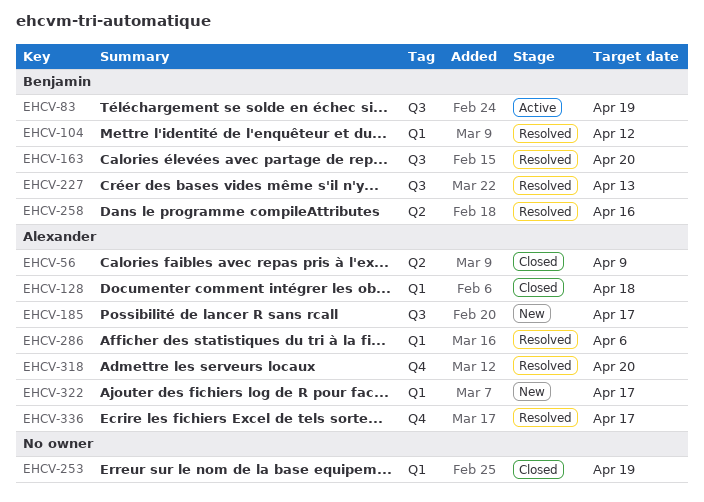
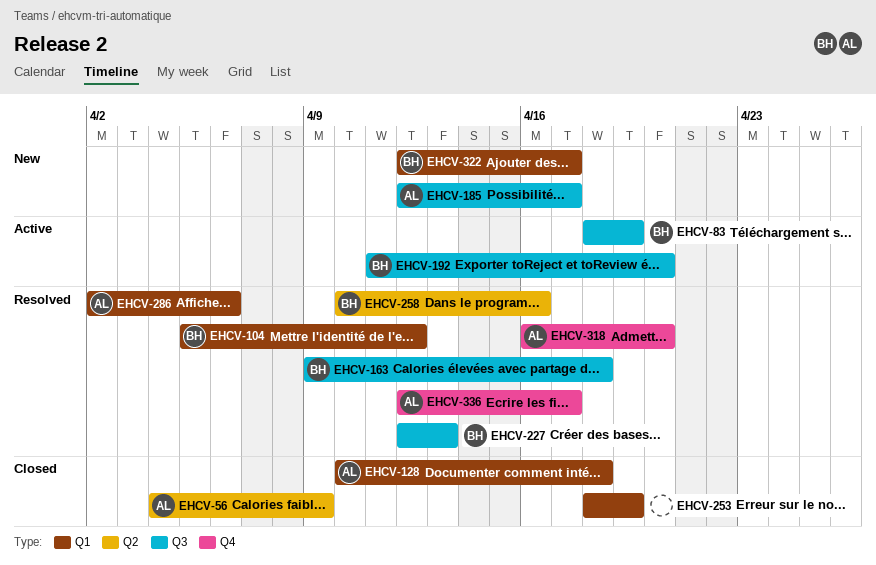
EHCV-163, due: Apr 20 -> Apr 18
EHCV-192: none -> present
EHCV-322, owner: Alexander -> Benjamin

